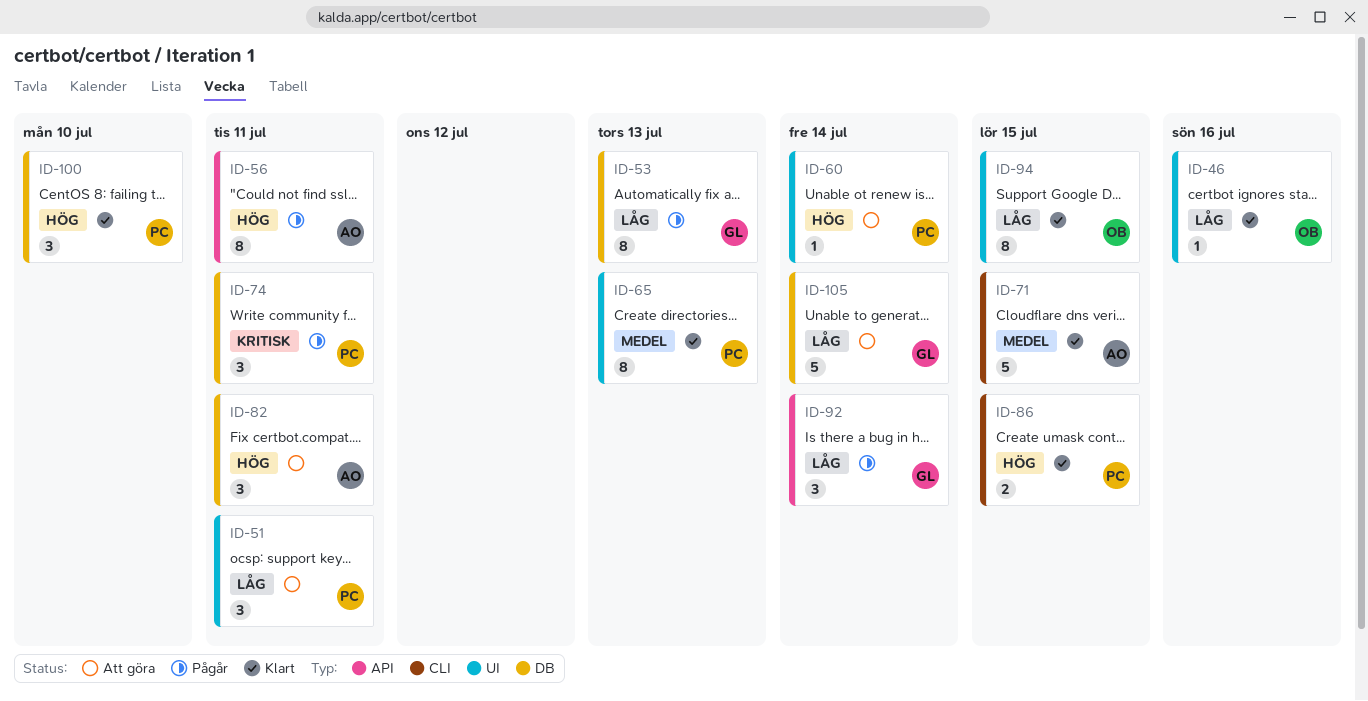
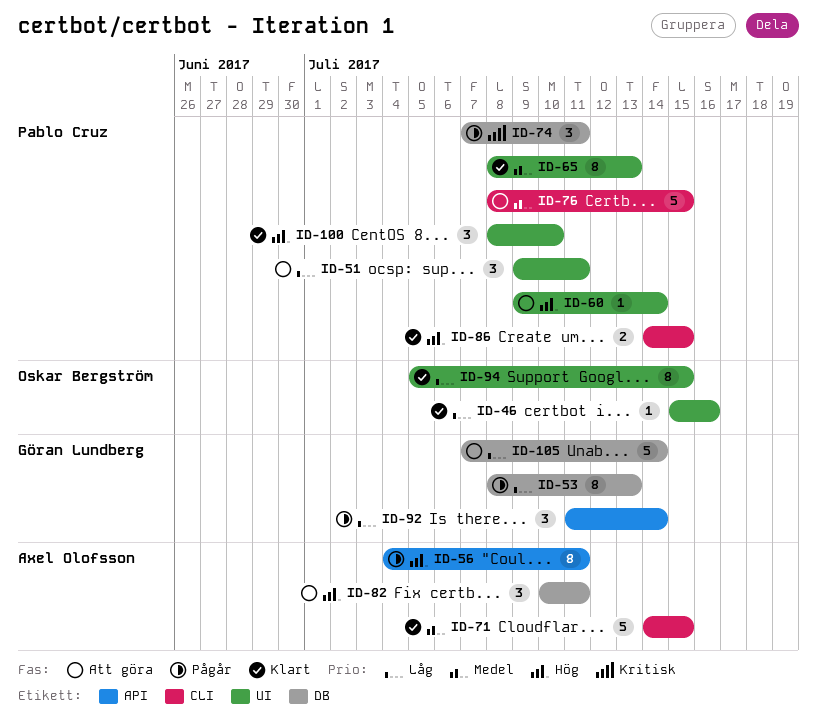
ID-76: none -> present
ID-100, label: DB -> UI

